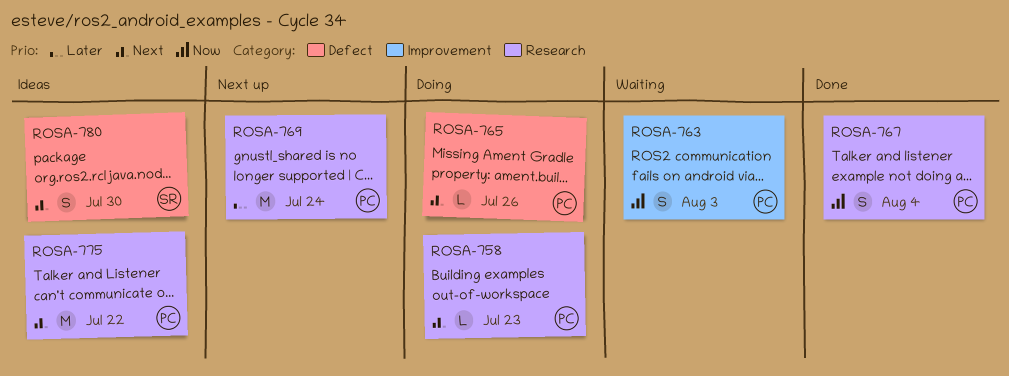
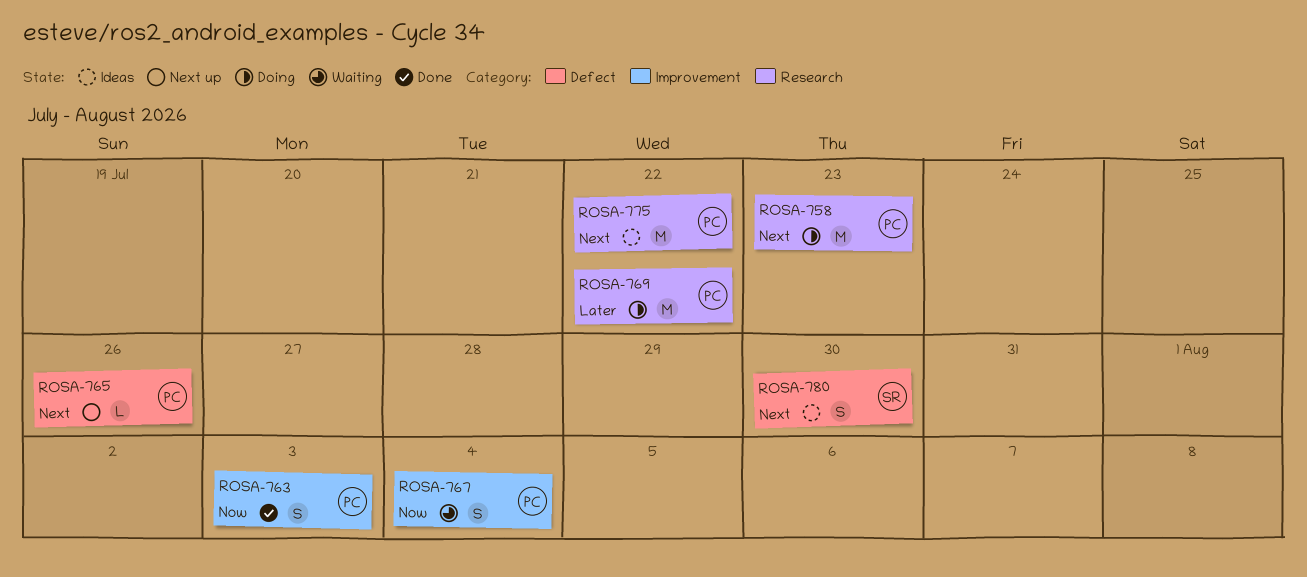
ROSA-758, estimate: L -> M
ROSA-763, status: Waiting -> Done
ROSA-765, status: Doing -> Next up
ROSA-767, status: Done -> Waiting
ROSA-767, label: Research -> Improvement
ROSA-769, status: Next up -> Doing
ROSA-769, due: Jul 24 -> Jul 22

